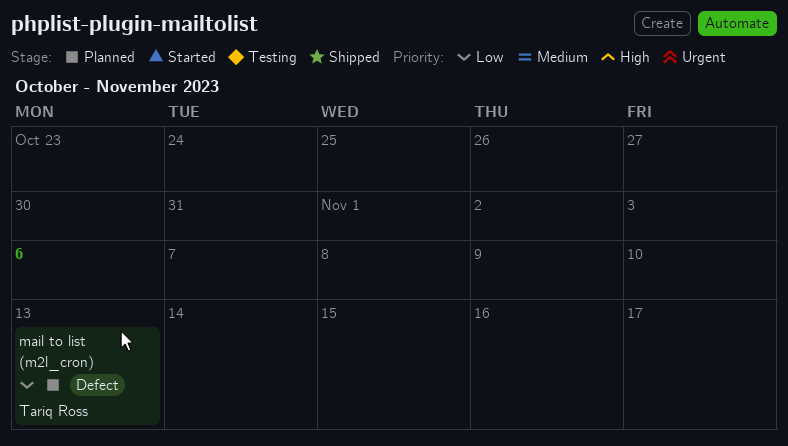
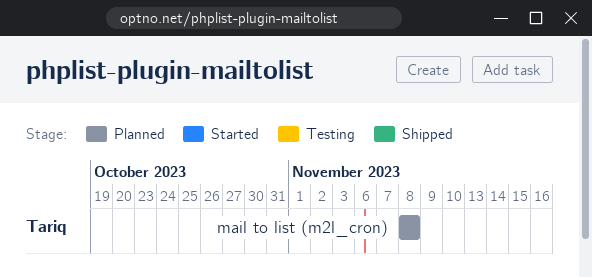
mail to list (m2l_cron), due: Nov 13 -> Nov 8

